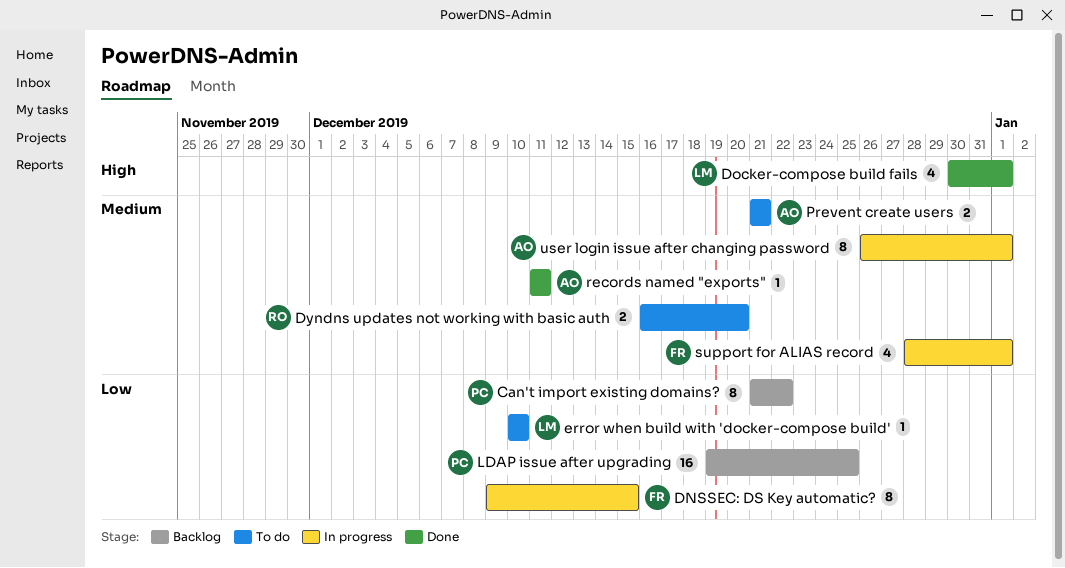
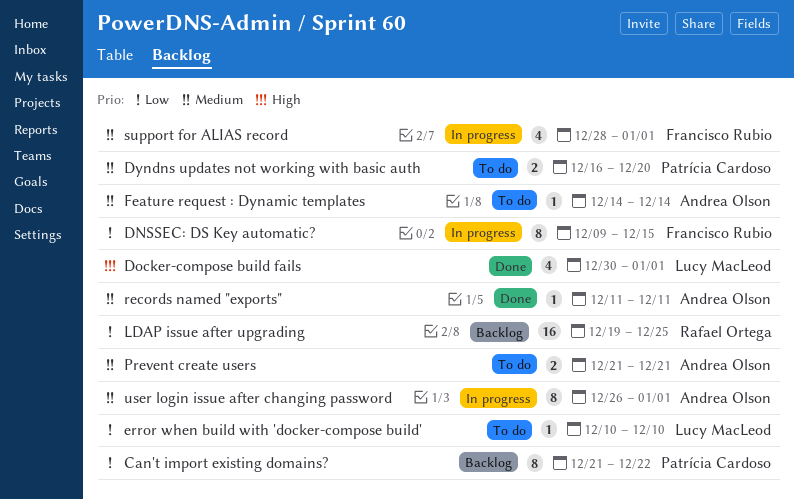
Dyndns updates not working with basic auth, owner: Rafael Ortega -> Patrícia Cardoso
Feature request : Dynamic templates: none -> present
LDAP issue after upgrading, owner: Patrícia Cardoso -> Rafael Ortega

